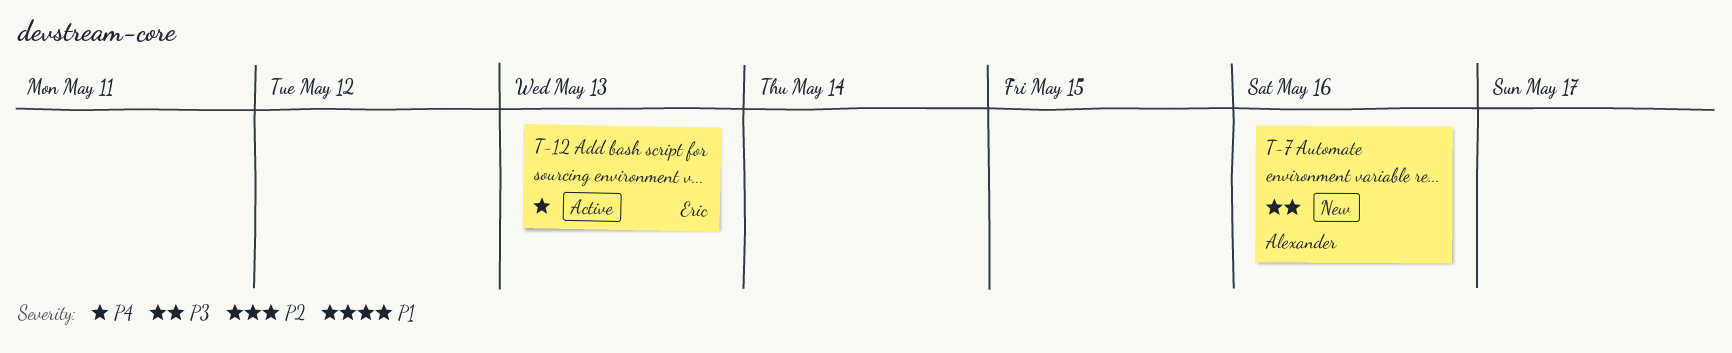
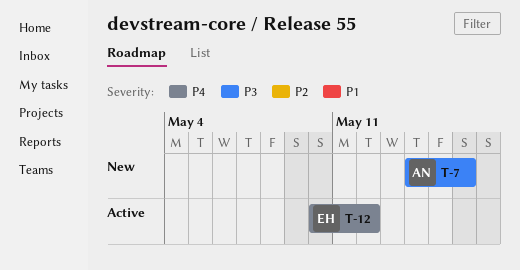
T-12, due: May 13 -> May 12

